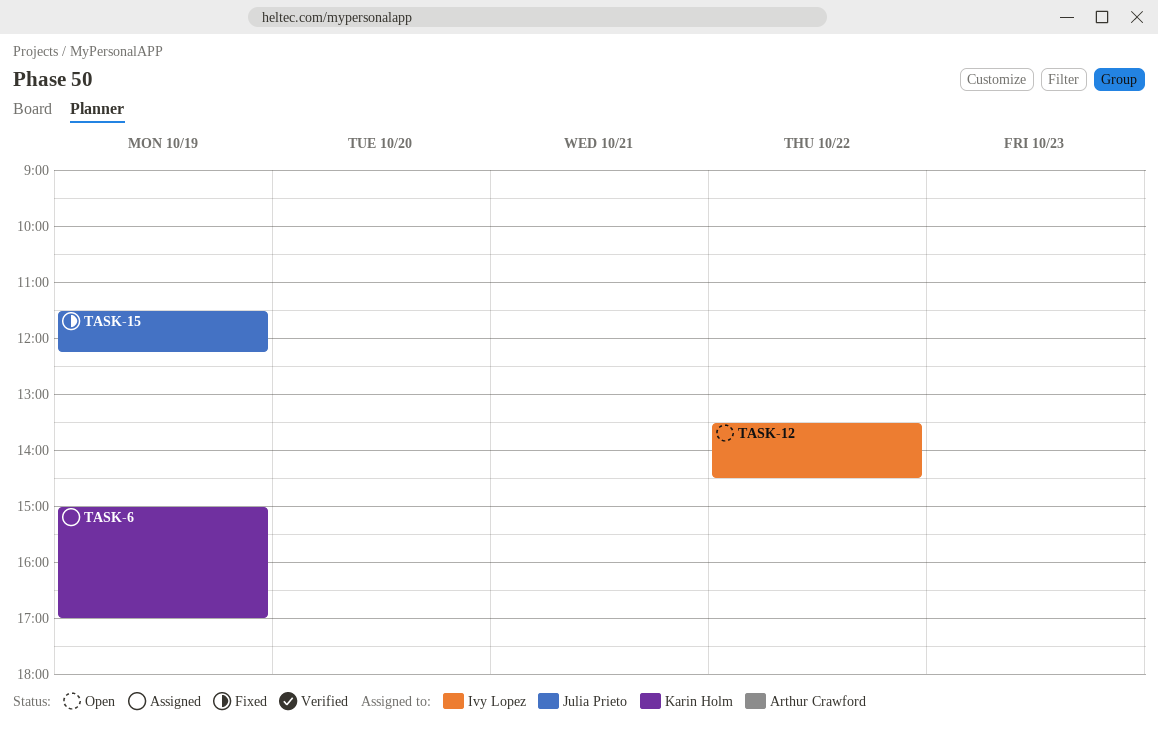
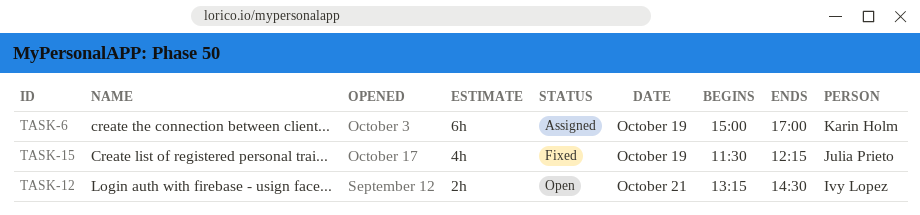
TASK-12, day: Oct 22 -> Oct 21
TASK-12, begins: 13:30 -> 13:15

